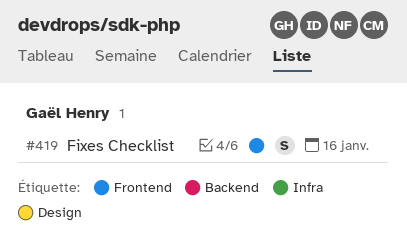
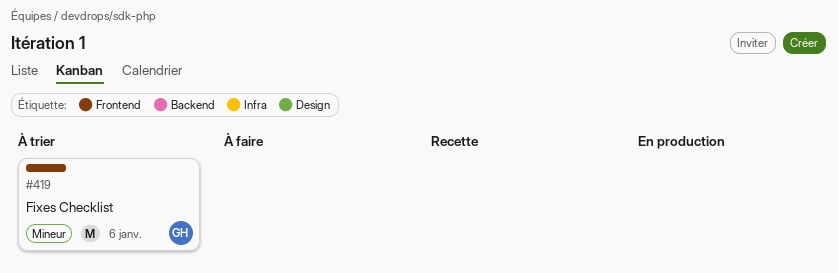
#419, estimate: S -> M
#419, due: Jan 16 -> Jan 6

